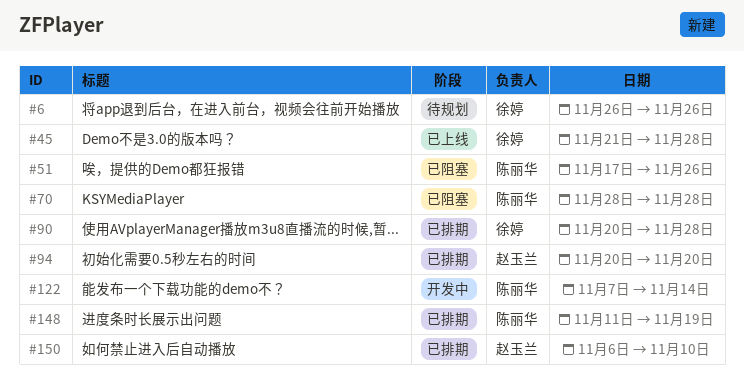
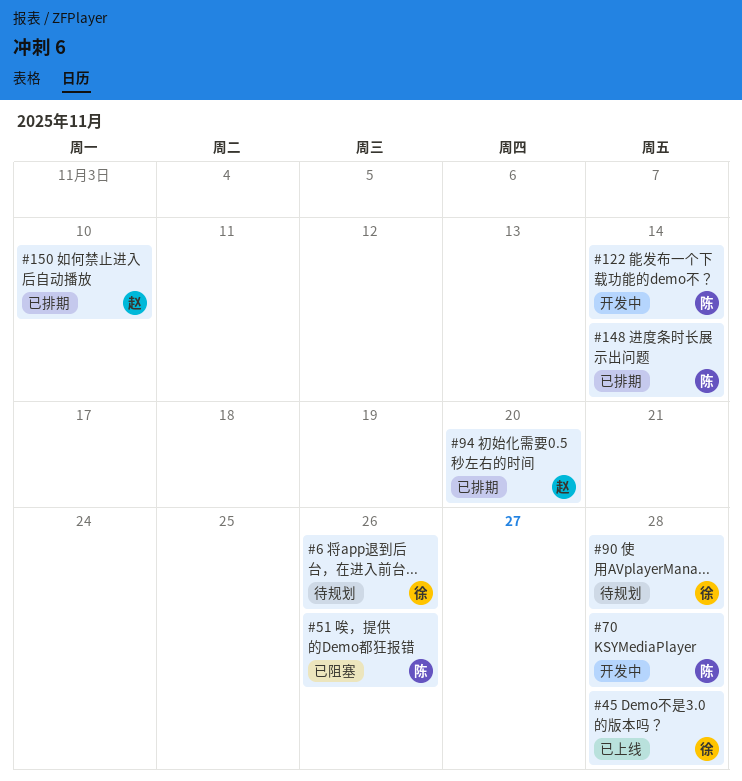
#70, status: 已阻塞 -> 开发中
#90, status: 已排期 -> 待规划
#148, due: Nov 19 -> Nov 14

